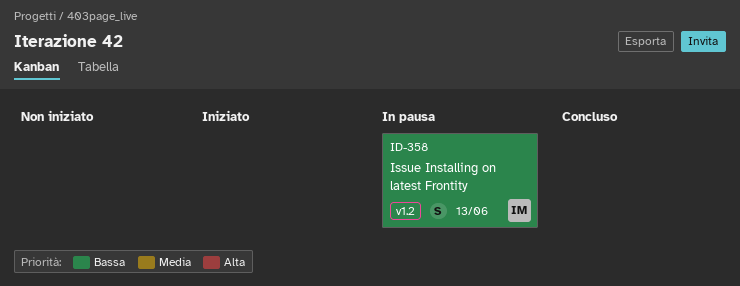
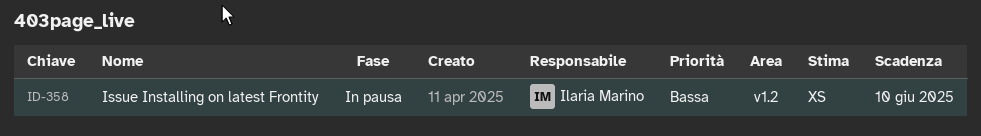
ID-358, estimate: S -> XS
ID-358, due: Jun 13 -> Jun 10

